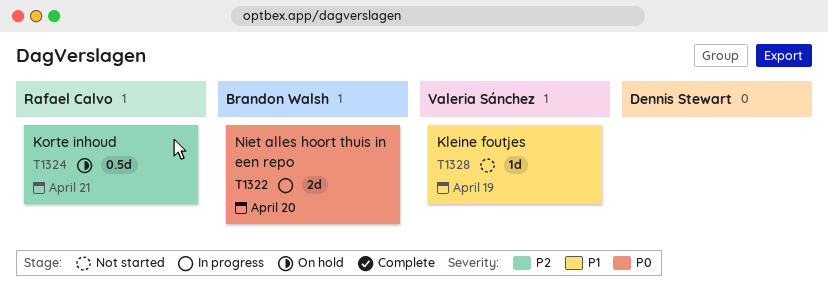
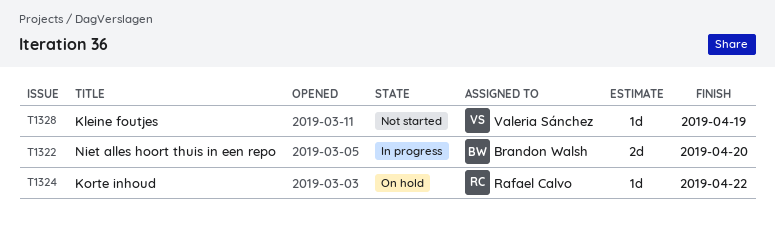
T1324, estimate: 0.5d -> 1d
T1324, due: Apr 21 -> Apr 22

